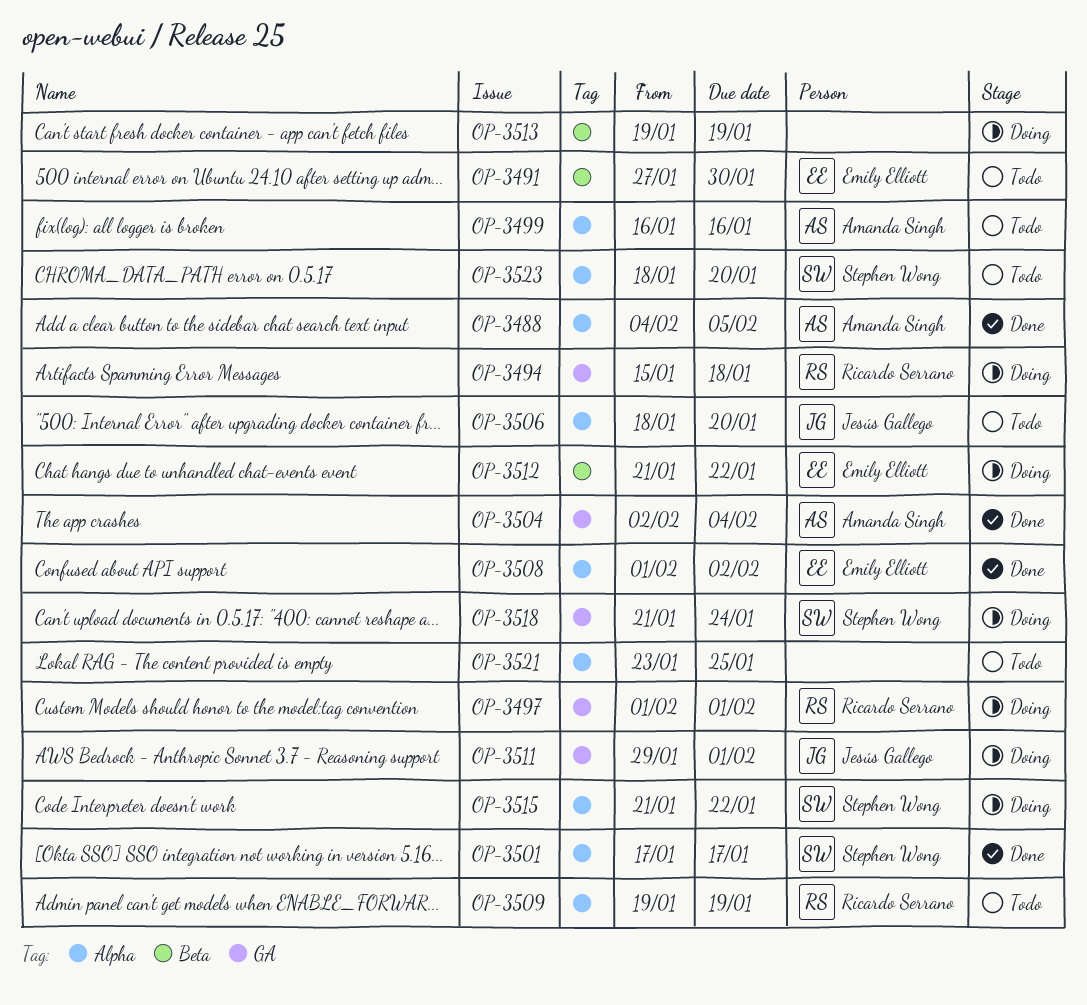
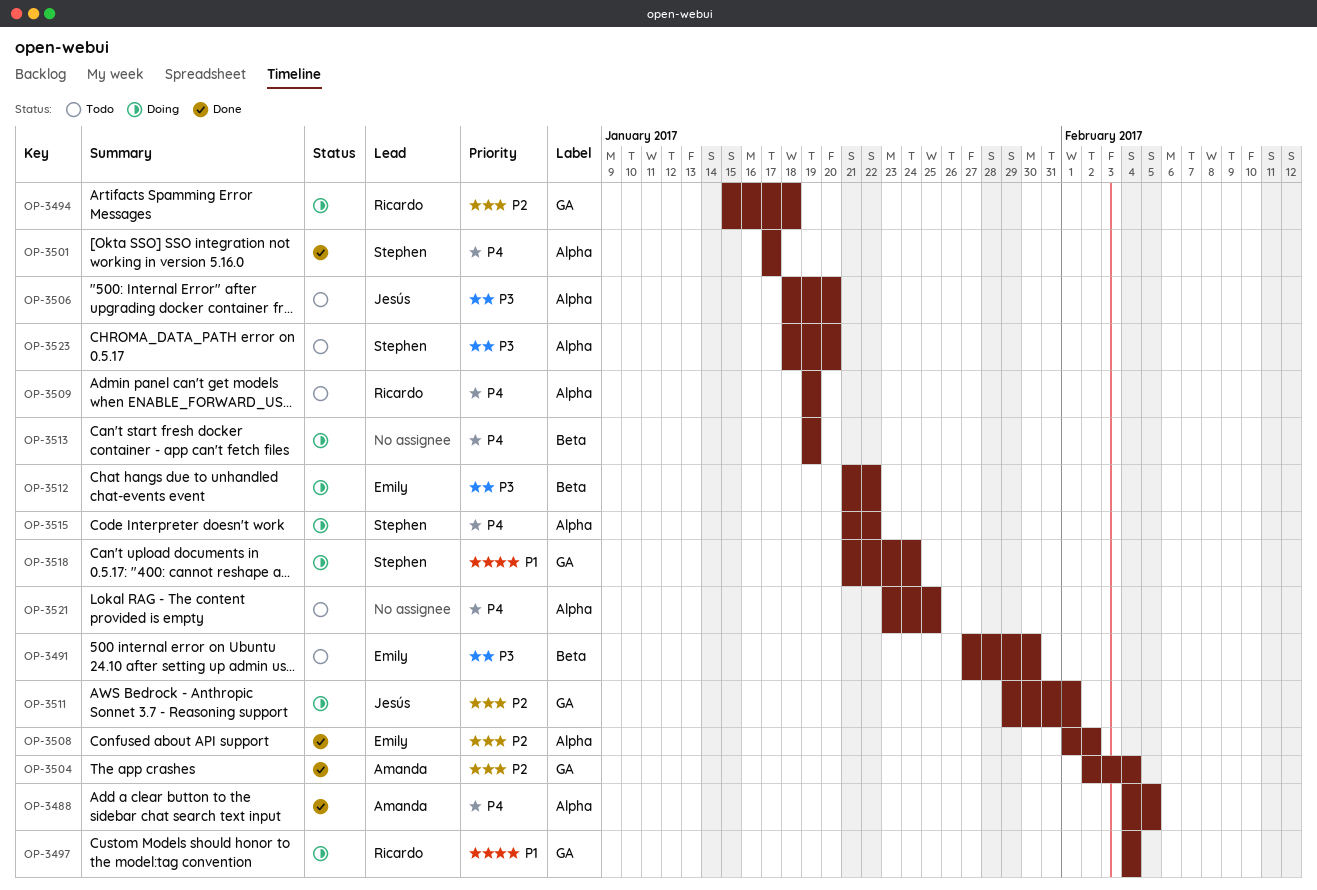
OP-3497, start: Feb 1 -> Feb 4
OP-3497, due: Feb 1 -> Feb 4
OP-3499: present -> none

